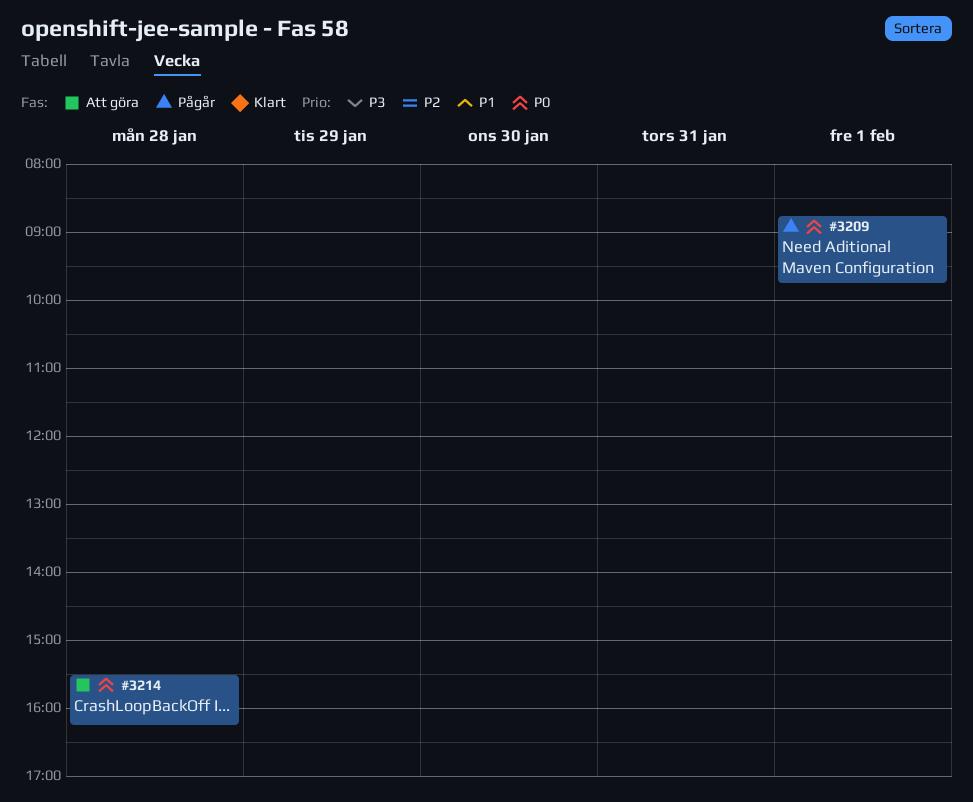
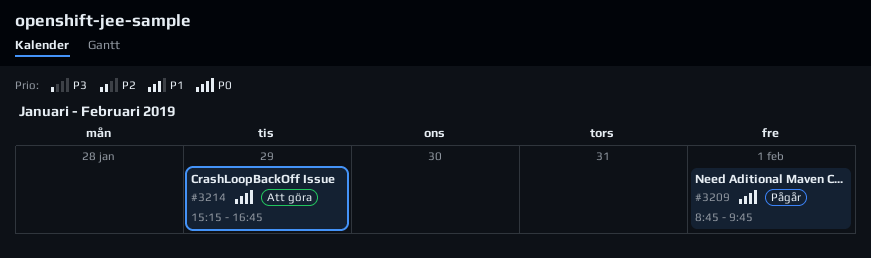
#3214, day: Jan 28 -> Jan 29
#3214, begins: 15:30 -> 15:15
#3214, ends: 16:15 -> 16:45

